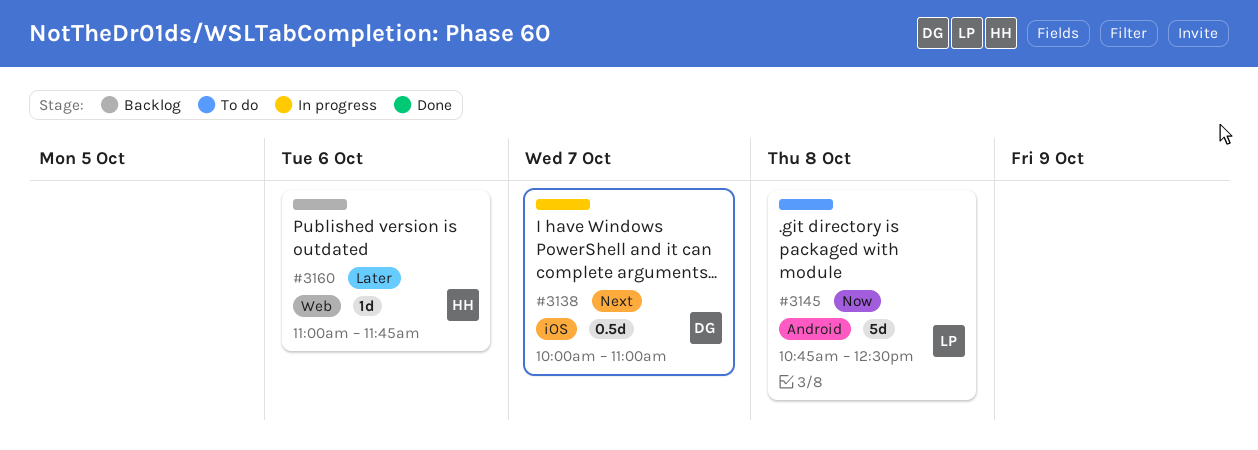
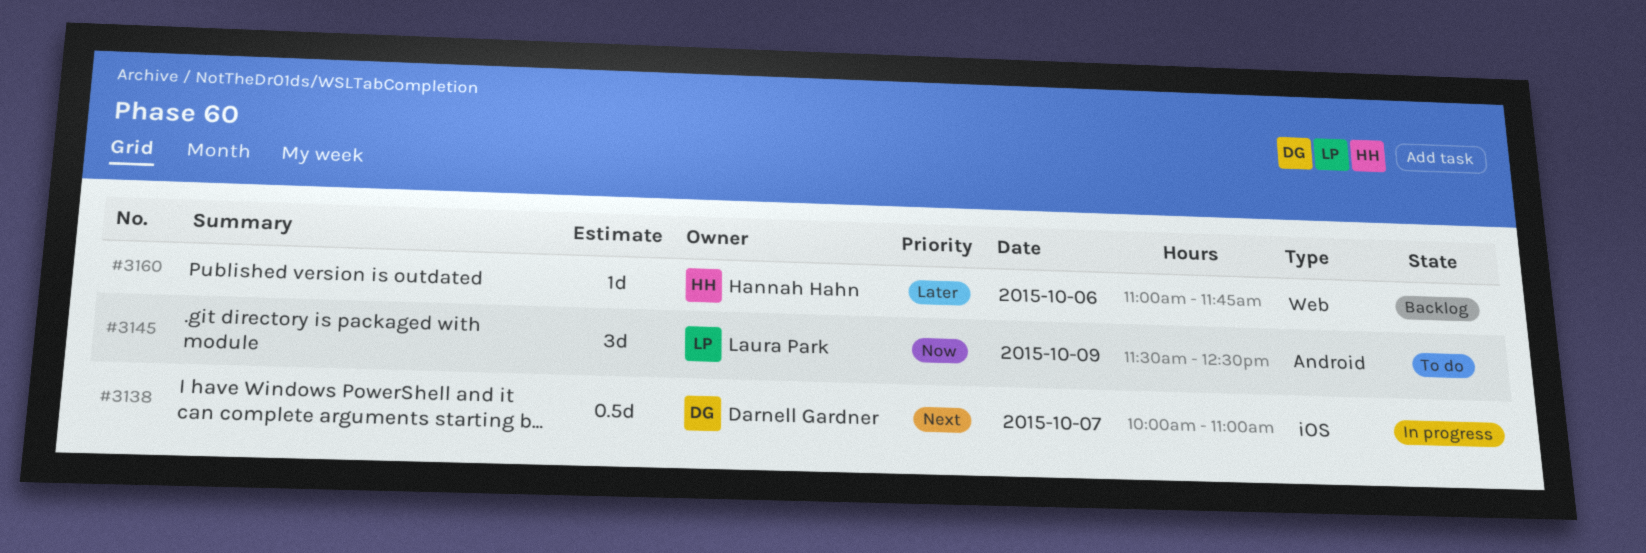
#3145, estimate: 5d -> 3d
#3145, day: Oct 8 -> Oct 9
#3145, begins: 10:45 -> 11:30

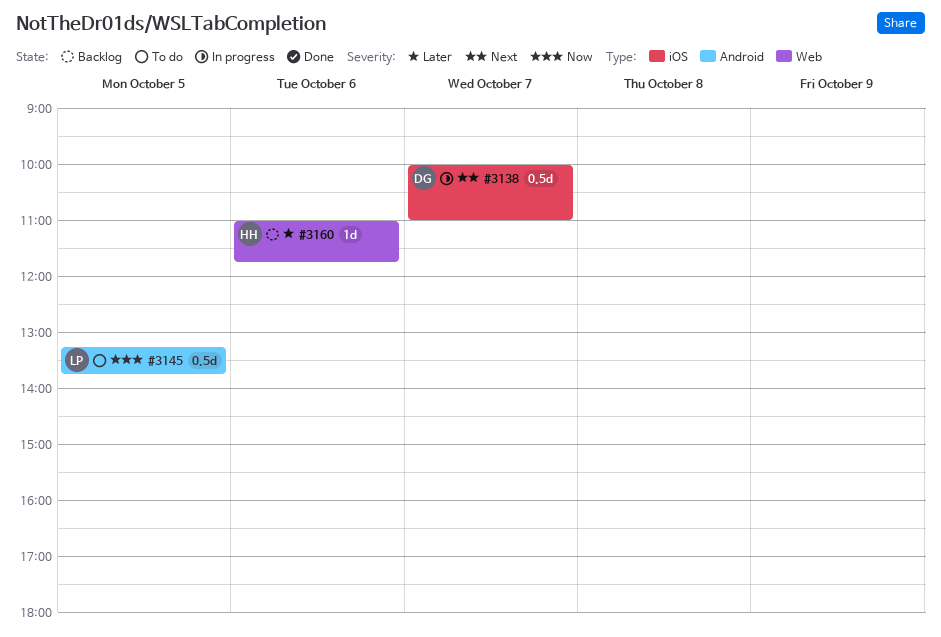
#3145, estimate: 3d -> 0.5d
#3145, day: Oct 9 -> Oct 5
#3145, begins: 11:30 -> 13:15
#3145, ends: 12:30 -> 13:45

